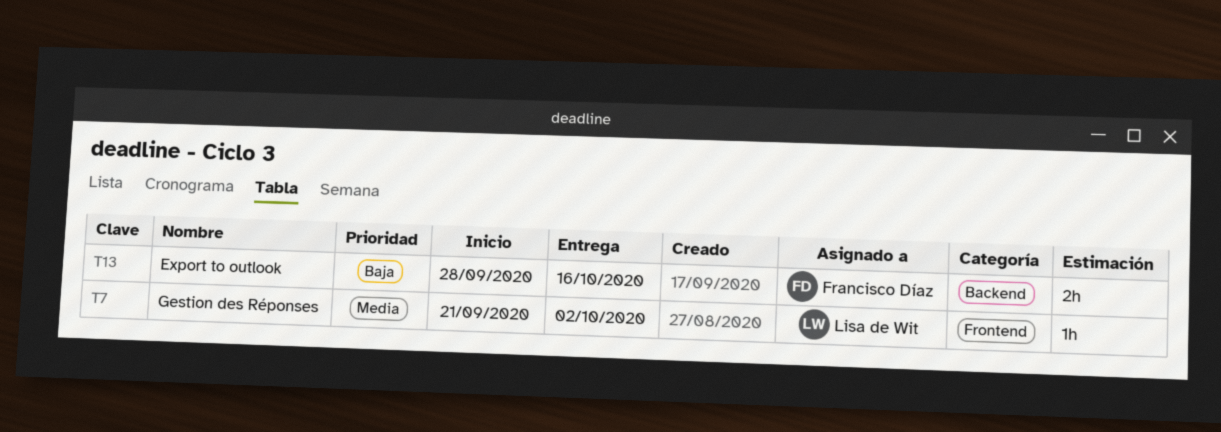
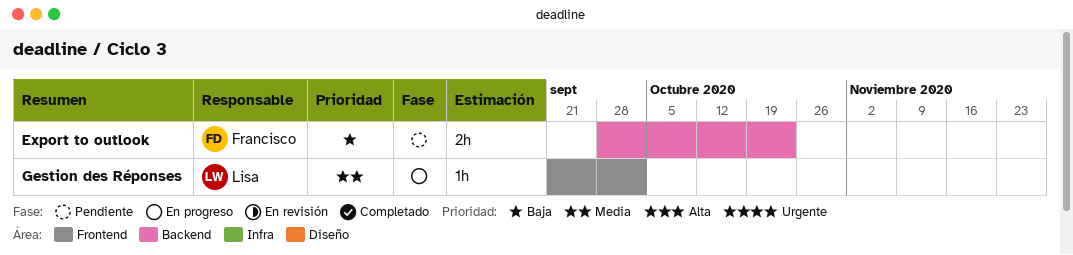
Export to outlook, due: Oct 16 -> Oct 23

